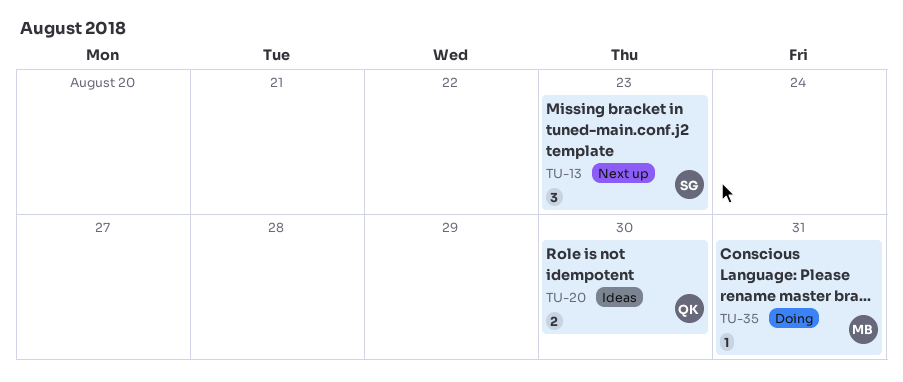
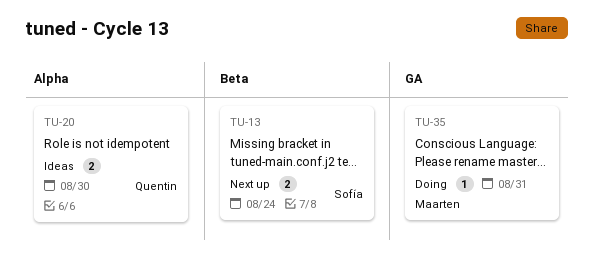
TU-13, estimate: 3 -> 2
TU-13, due: Aug 23 -> Aug 24

